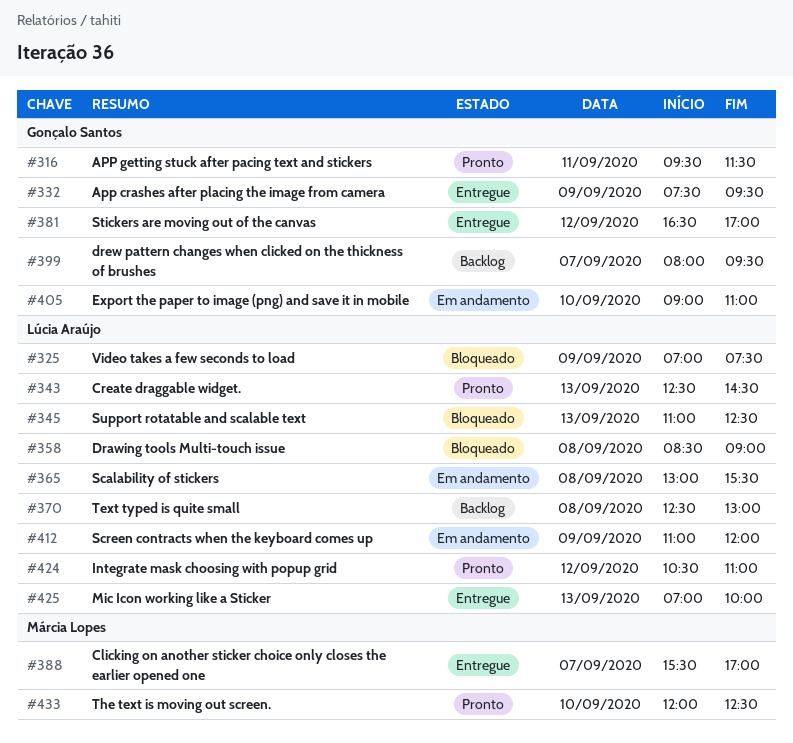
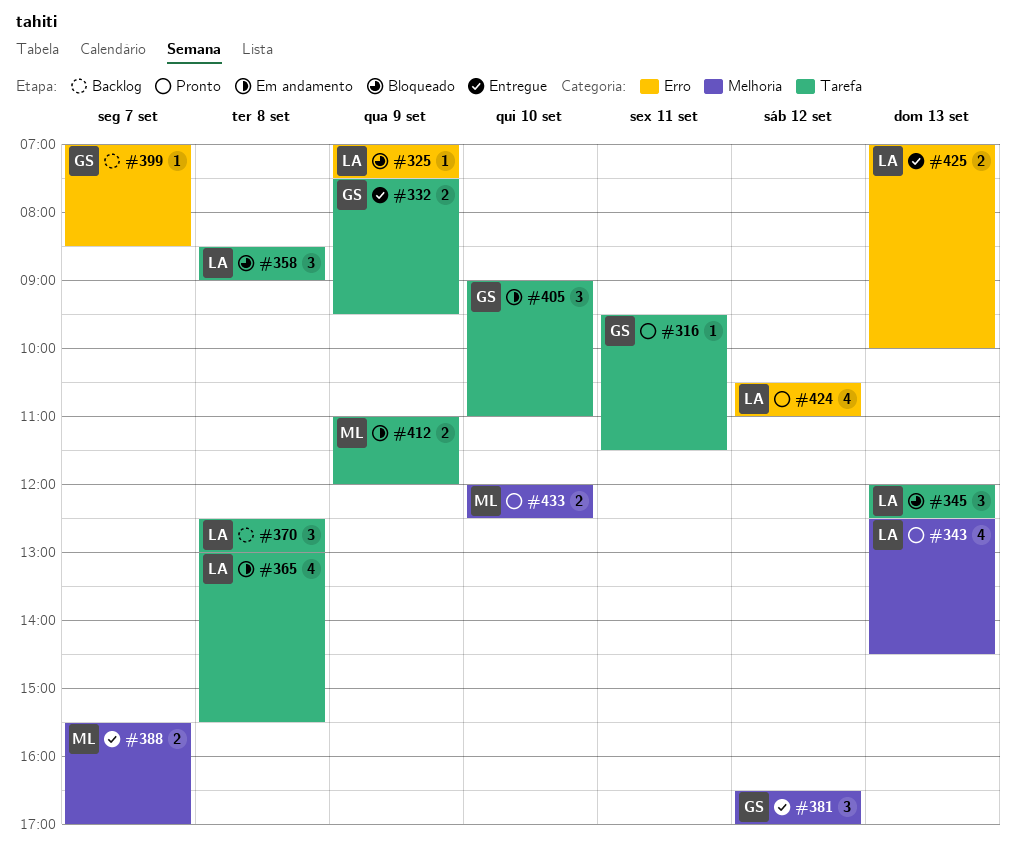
#345, begins: 11:00 -> 12:00
#399, begins: 08:00 -> 07:00
#399, ends: 09:30 -> 08:30
#412, owner: Lúcia Araújo -> Márcia Lopes

